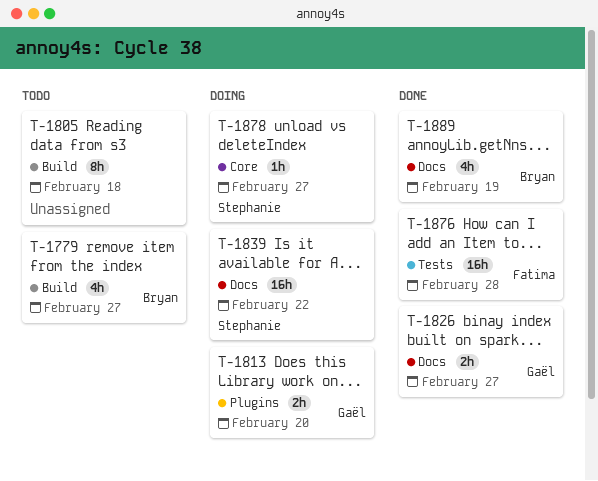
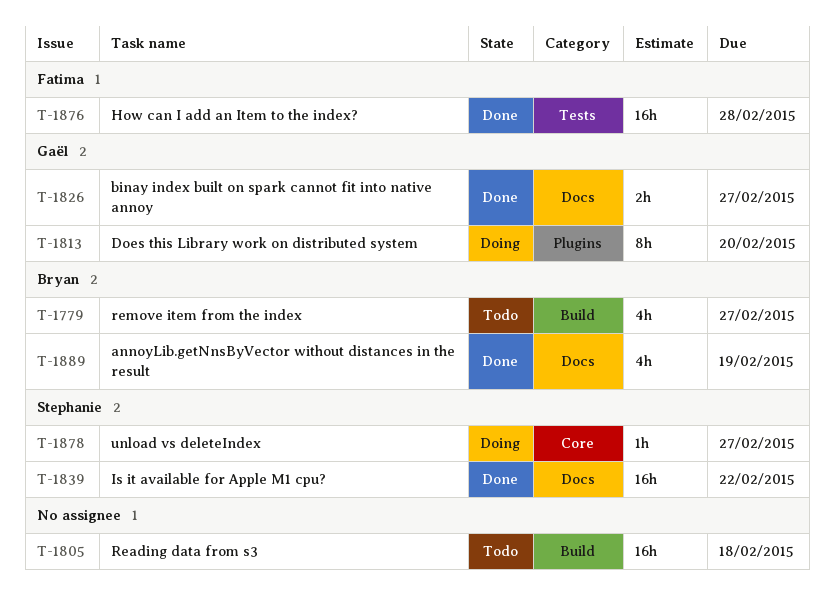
T-1805, estimate: 8h -> 16h
T-1813, estimate: 2h -> 8h
T-1839, status: Doing -> Done

